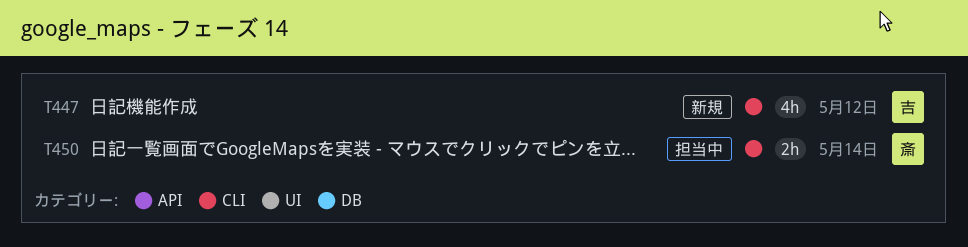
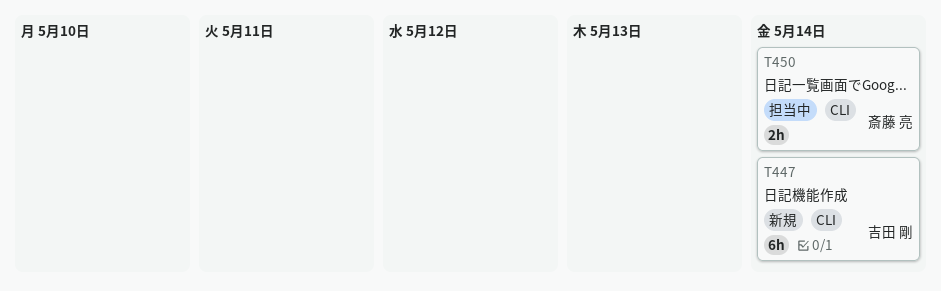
T447, estimate: 4h -> 6h
T447, due: May 12 -> May 14

